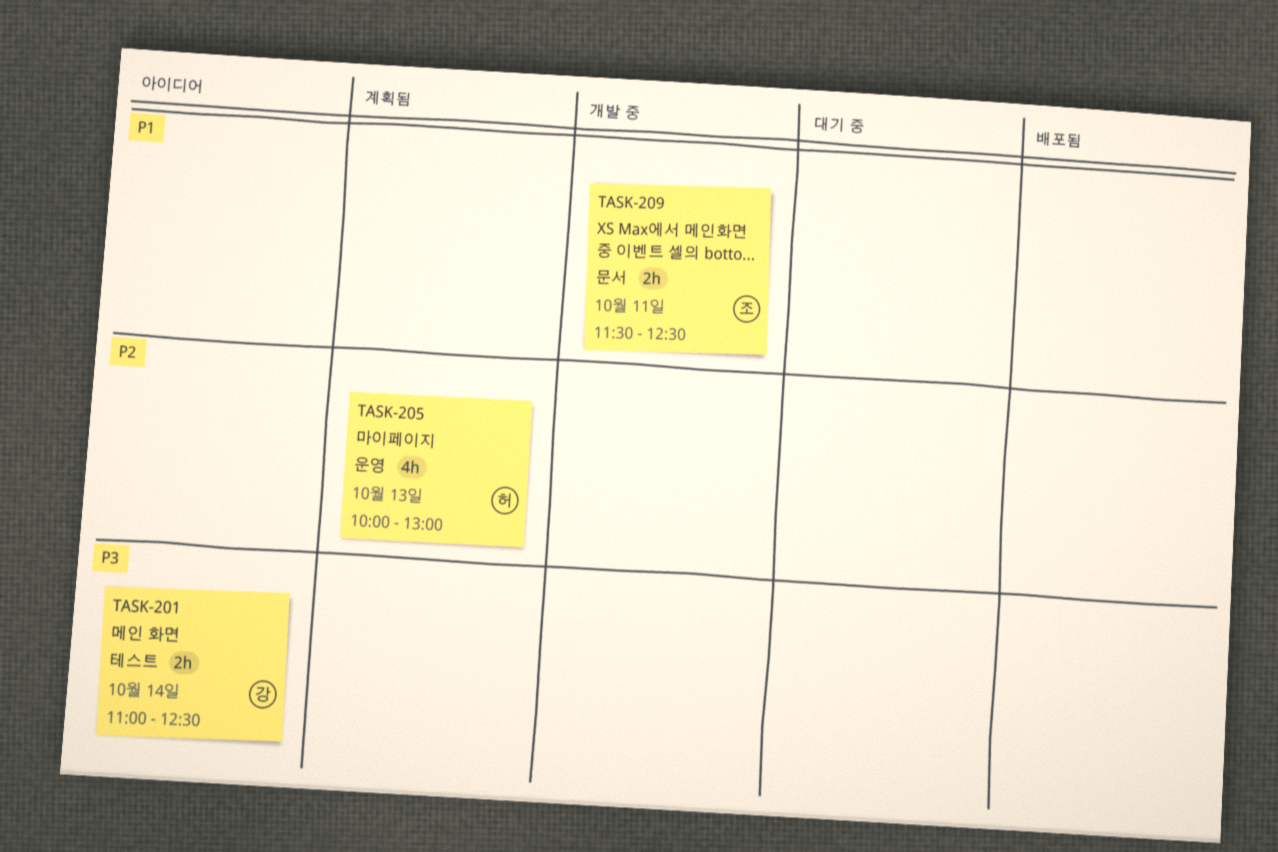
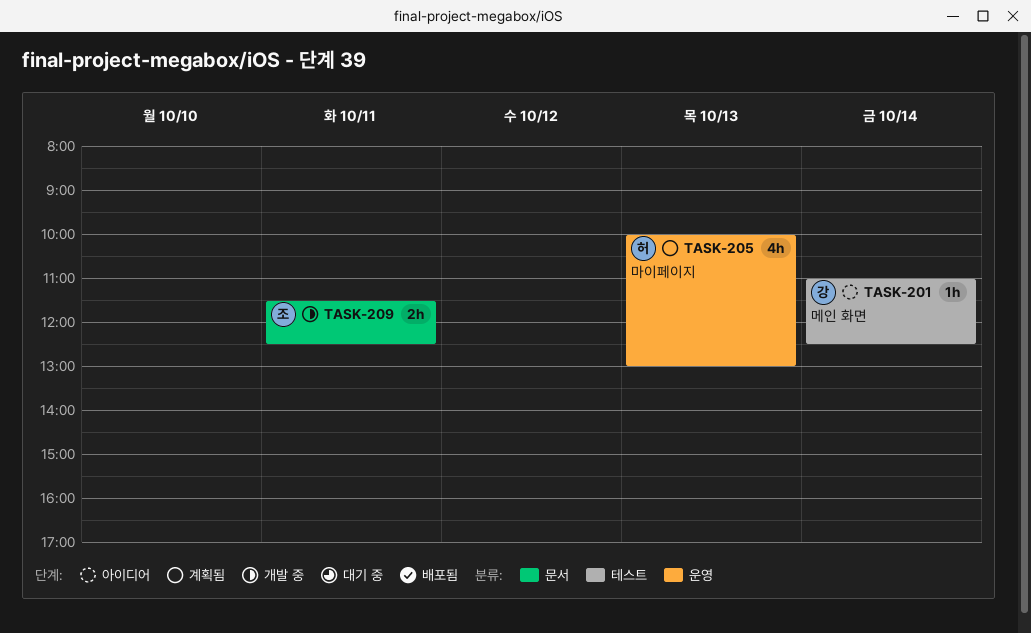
TASK-201, estimate: 2h -> 1h

